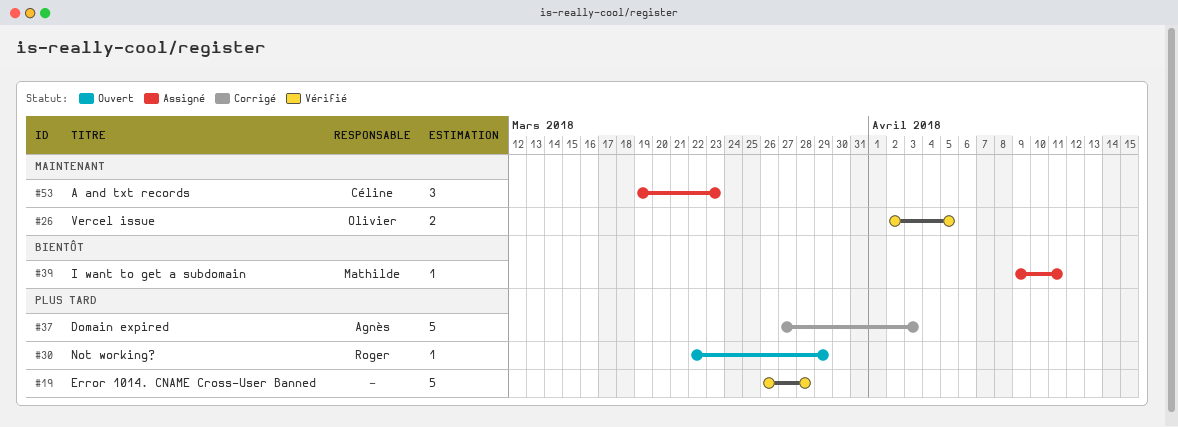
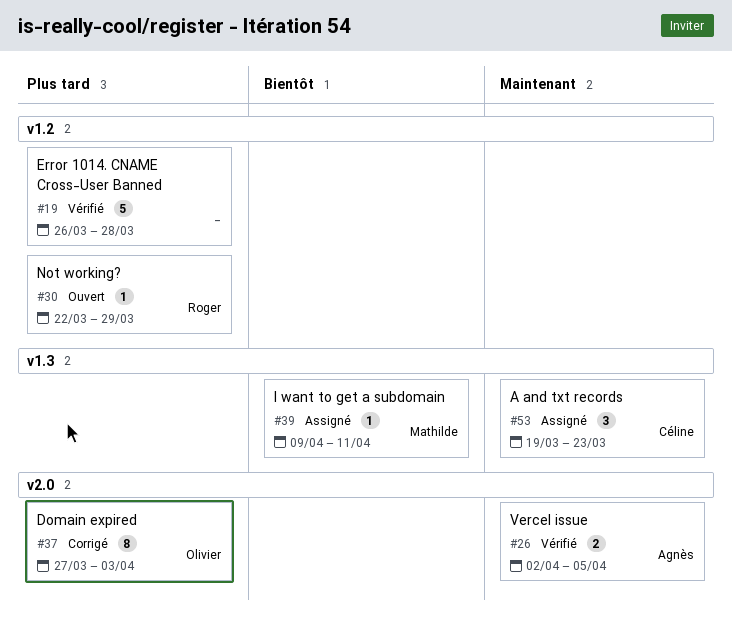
#26, owner: Olivier -> Agnès
#37, owner: Agnès -> Olivier
#37, estimate: 5 -> 8

